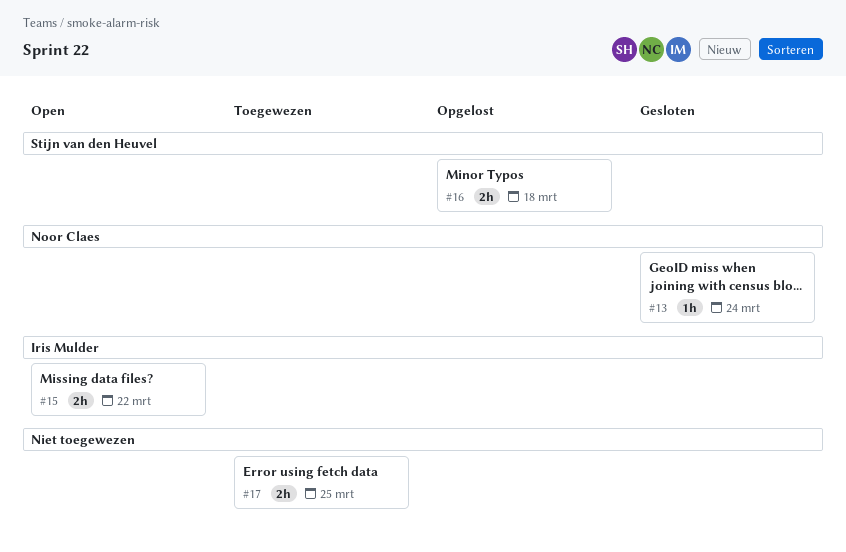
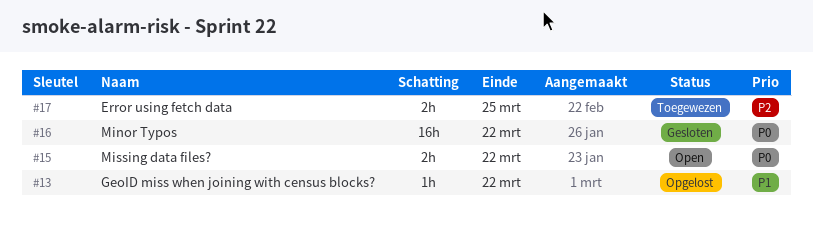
#13, status: Gesloten -> Opgelost
#13, due: Mar 24 -> Mar 22
#16, status: Opgelost -> Gesloten
#16, estimate: 2h -> 16h
#16, due: Mar 18 -> Mar 22

